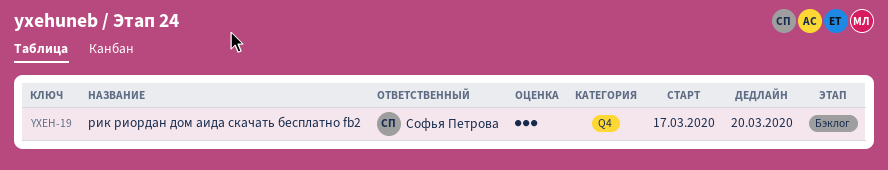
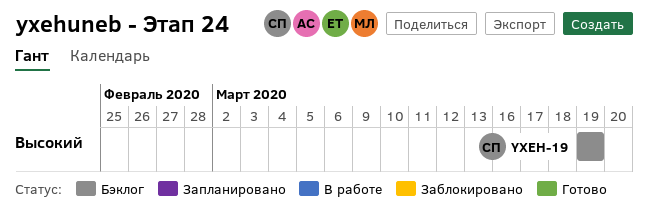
YXEH-19, start: Mar 17 -> Mar 19
YXEH-19, due: Mar 20 -> Mar 19

